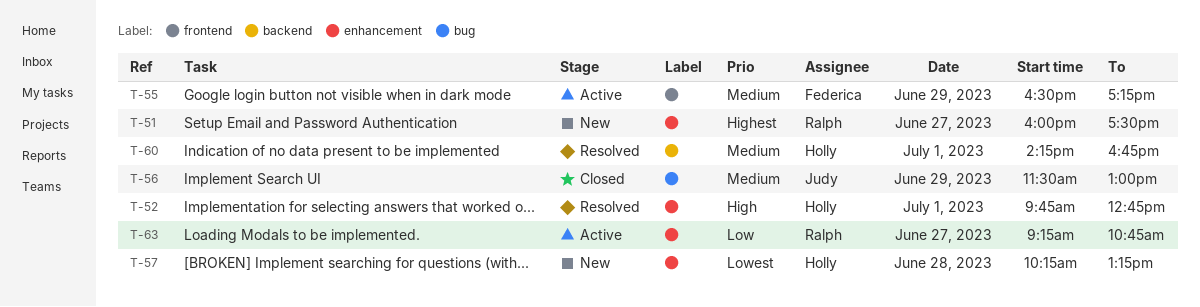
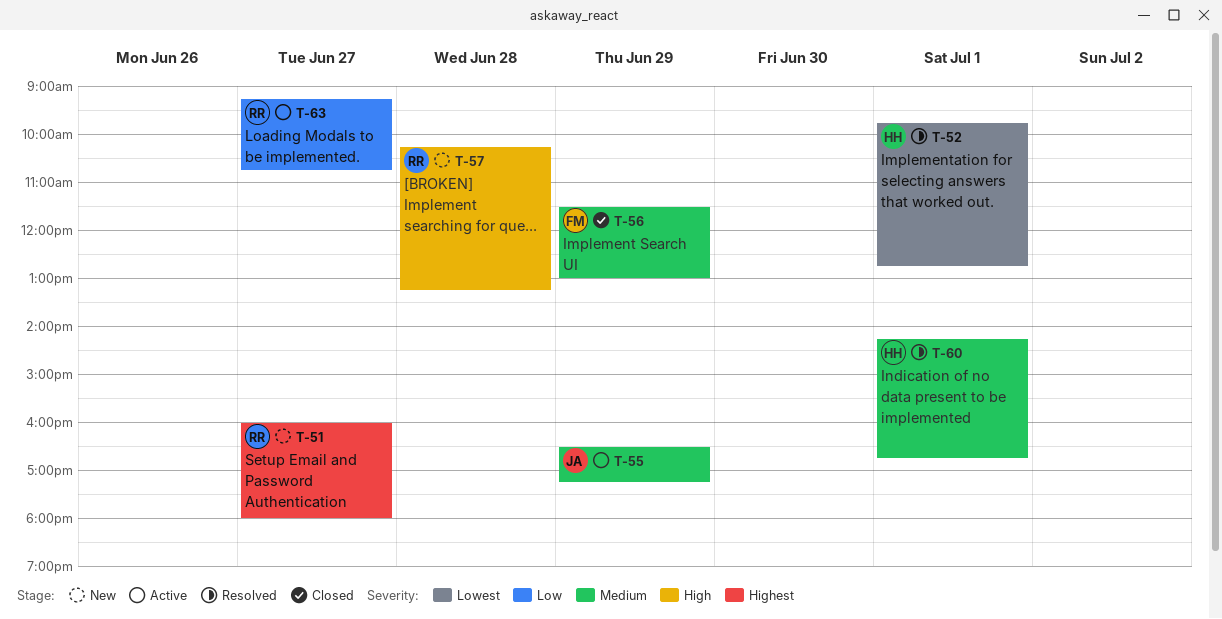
T-51, ends: 17:30 -> 18:00
T-52, priority: High -> Lowest
T-55, owner: Federica -> Judy
T-56, owner: Judy -> Federica
T-57, owner: Holly -> Ralph
T-57, priority: Lowest -> High

